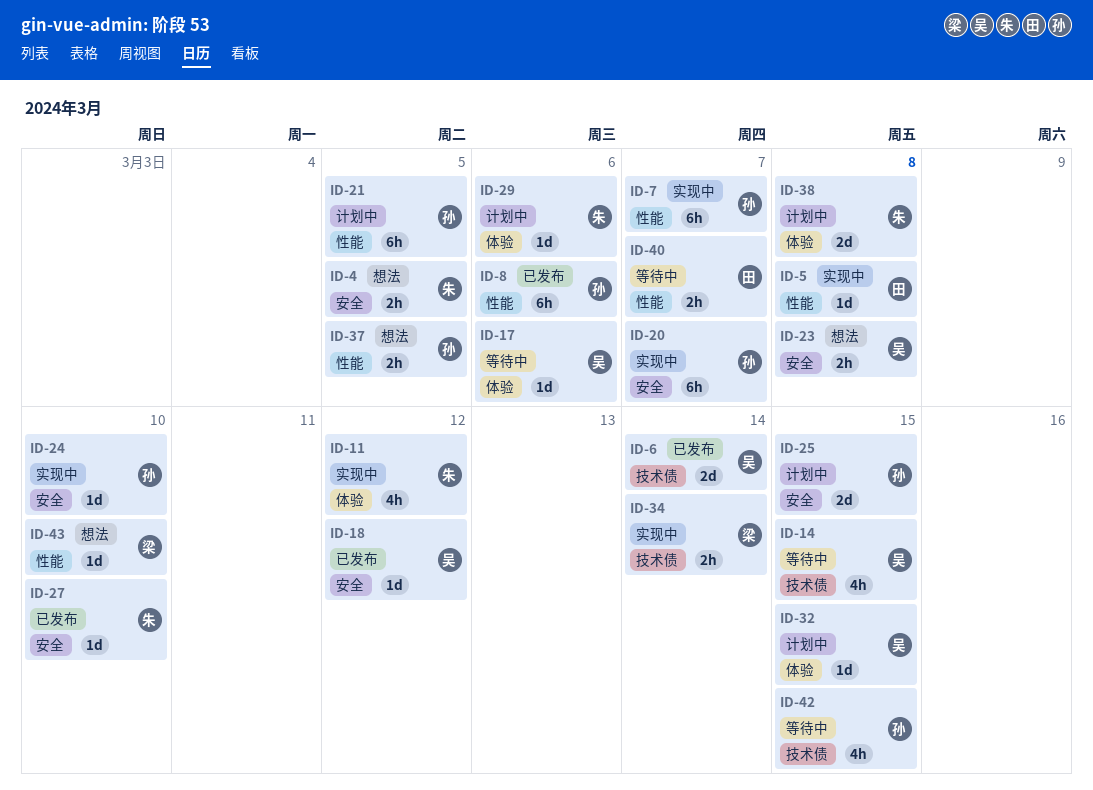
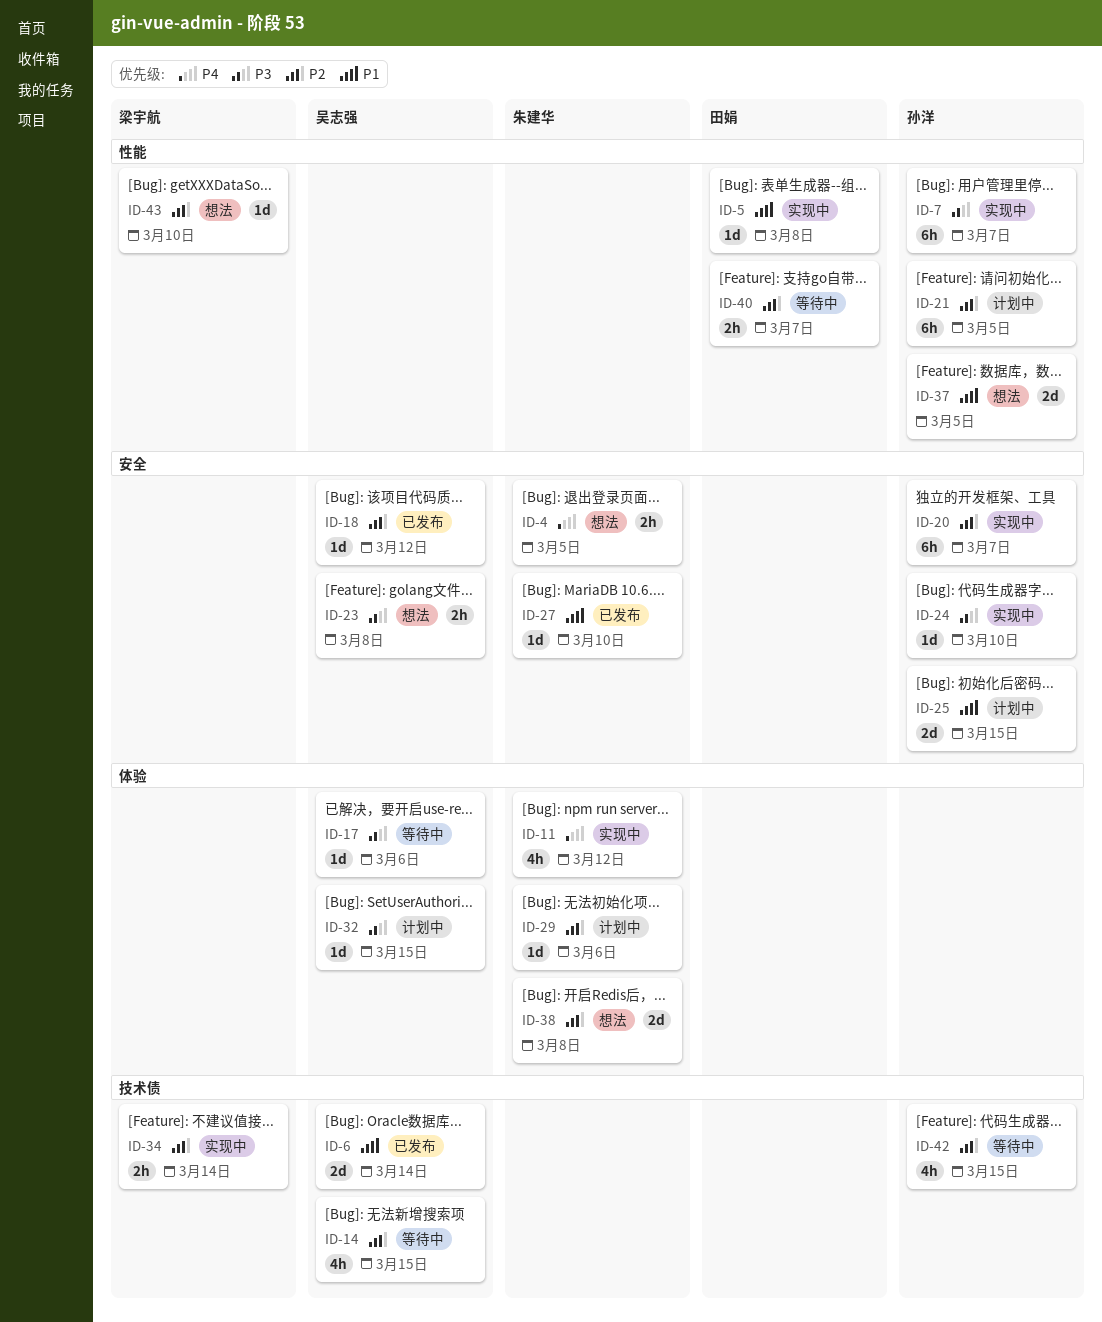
ID-8: present -> none
ID-37, estimate: 2h -> 2d
ID-38, status: 计划中 -> 想法

